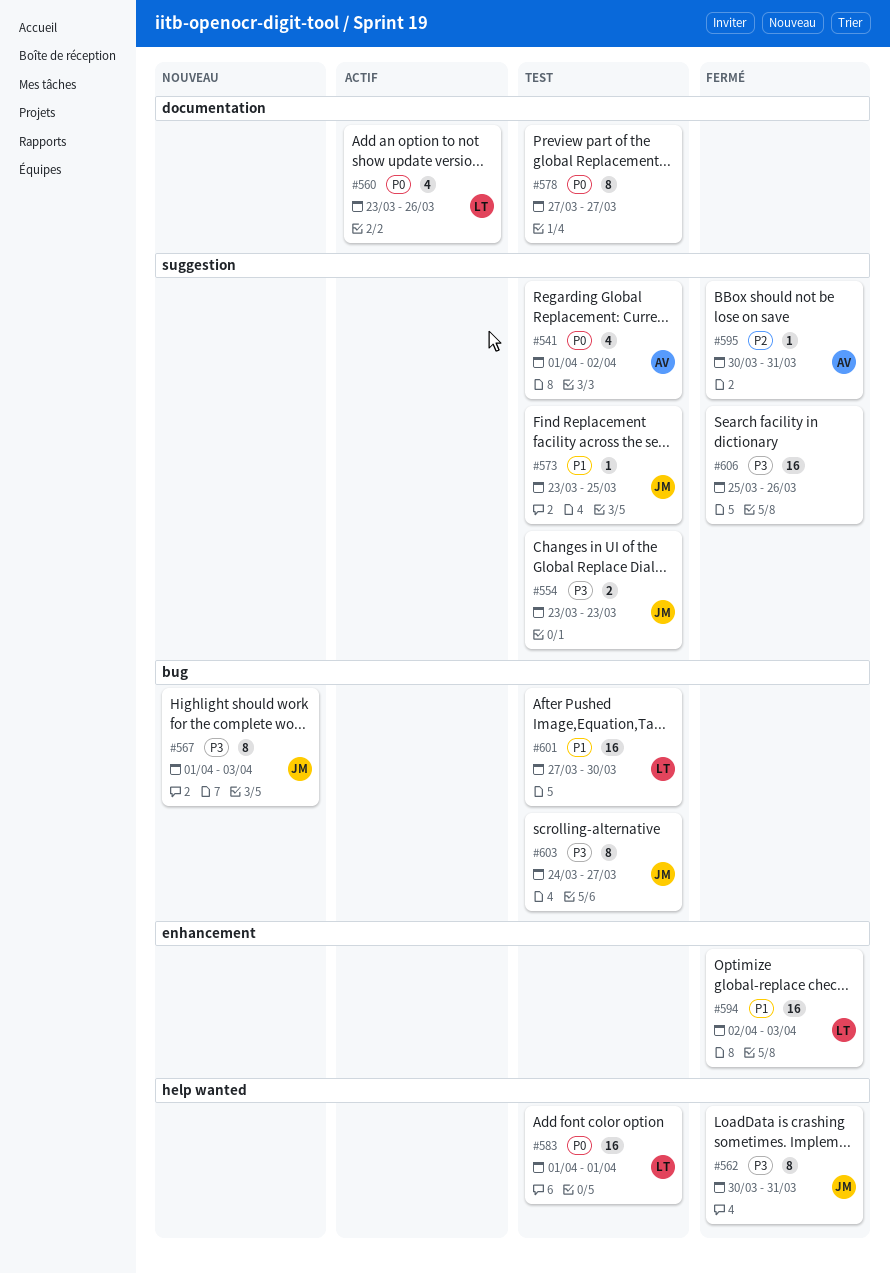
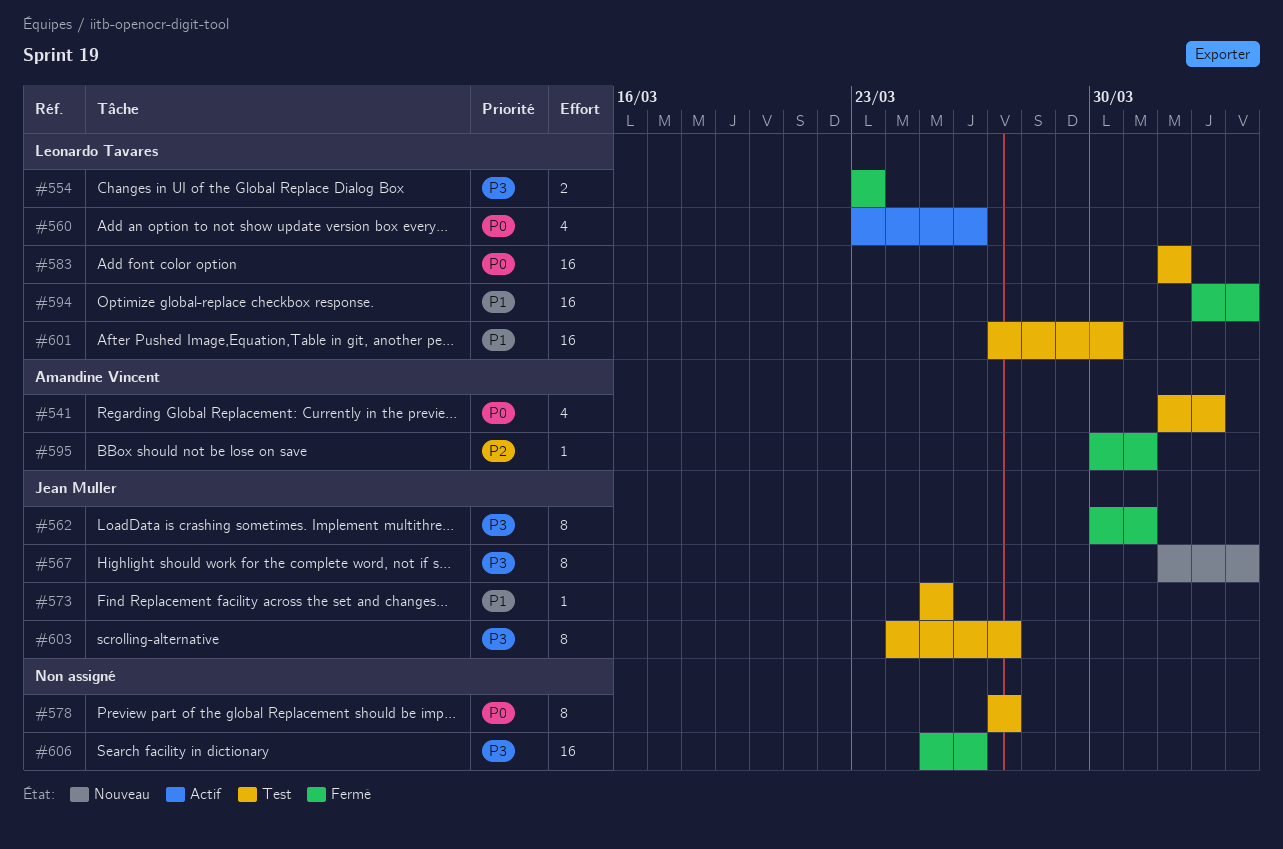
#554, status: Test -> Fermé
#554, owner: Jean Muller -> Leonardo Tavares
#573, start: Mar 23 -> Mar 25

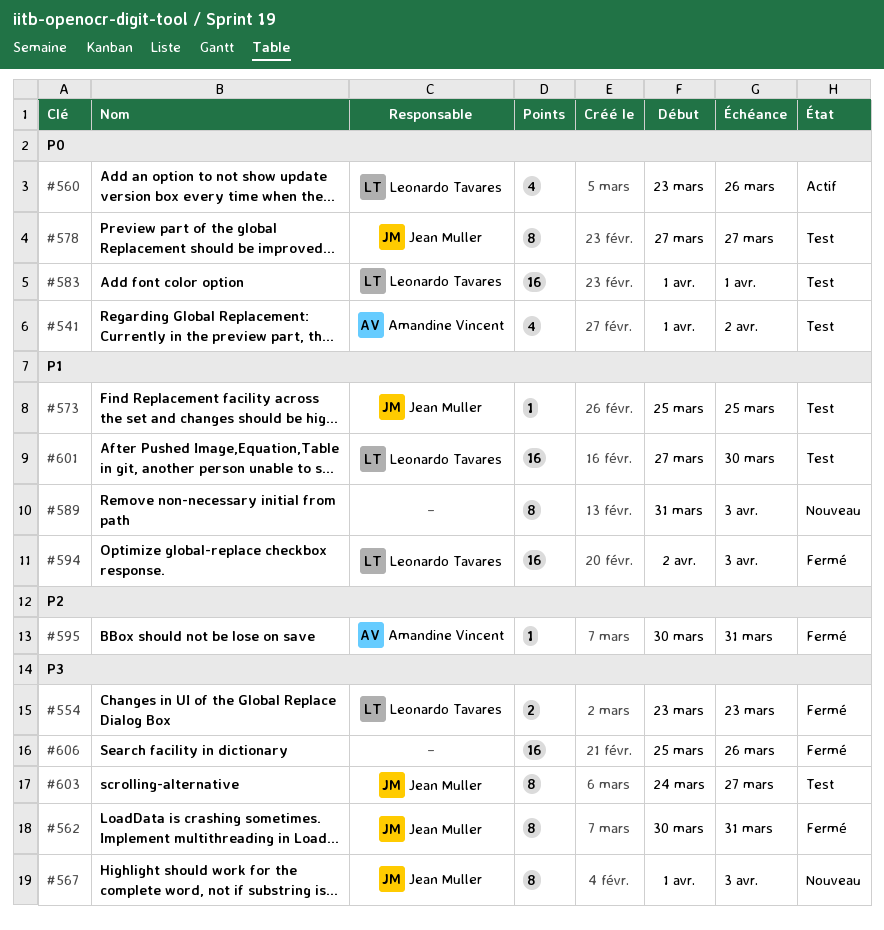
#578, owner: none -> Jean Muller
#589: none -> present

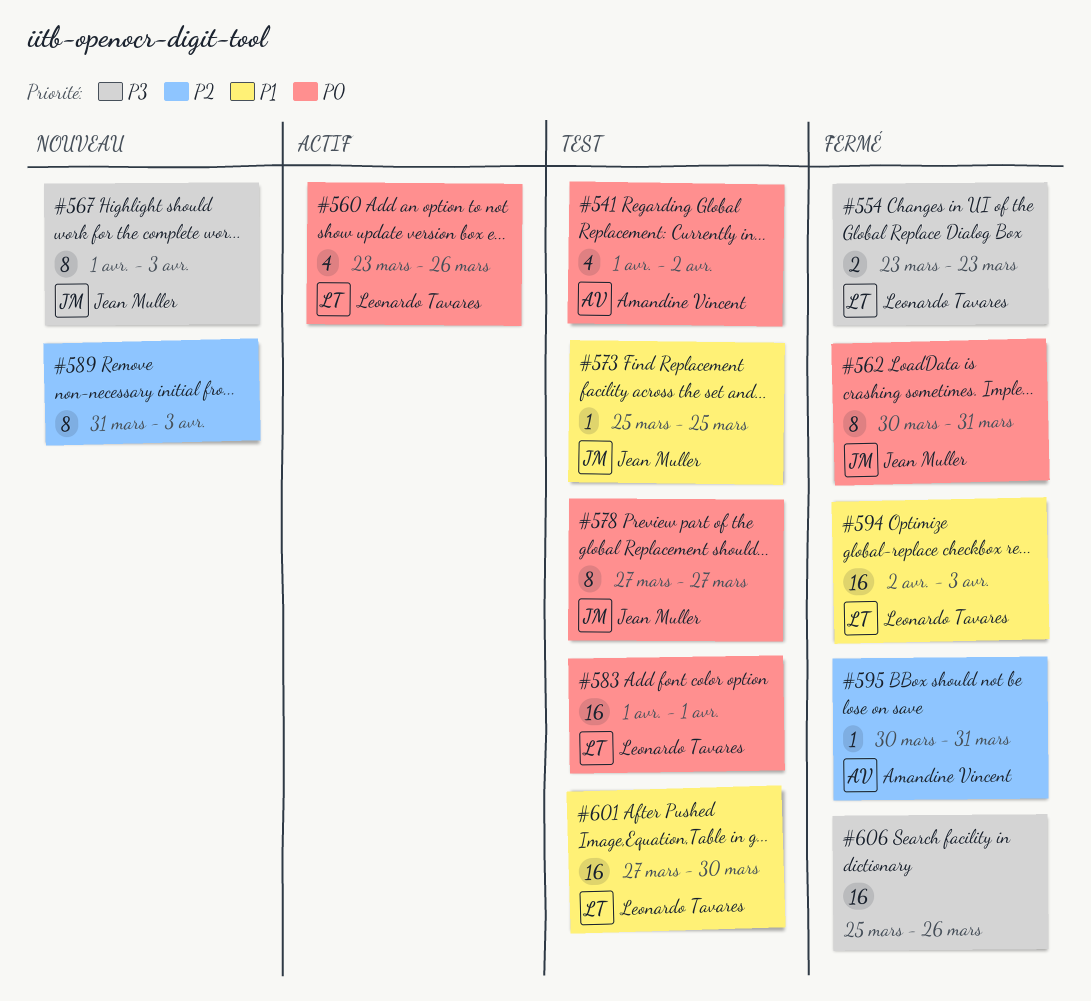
#562, priority: P3 -> P0
#589, priority: P1 -> P2
#603: present -> none

